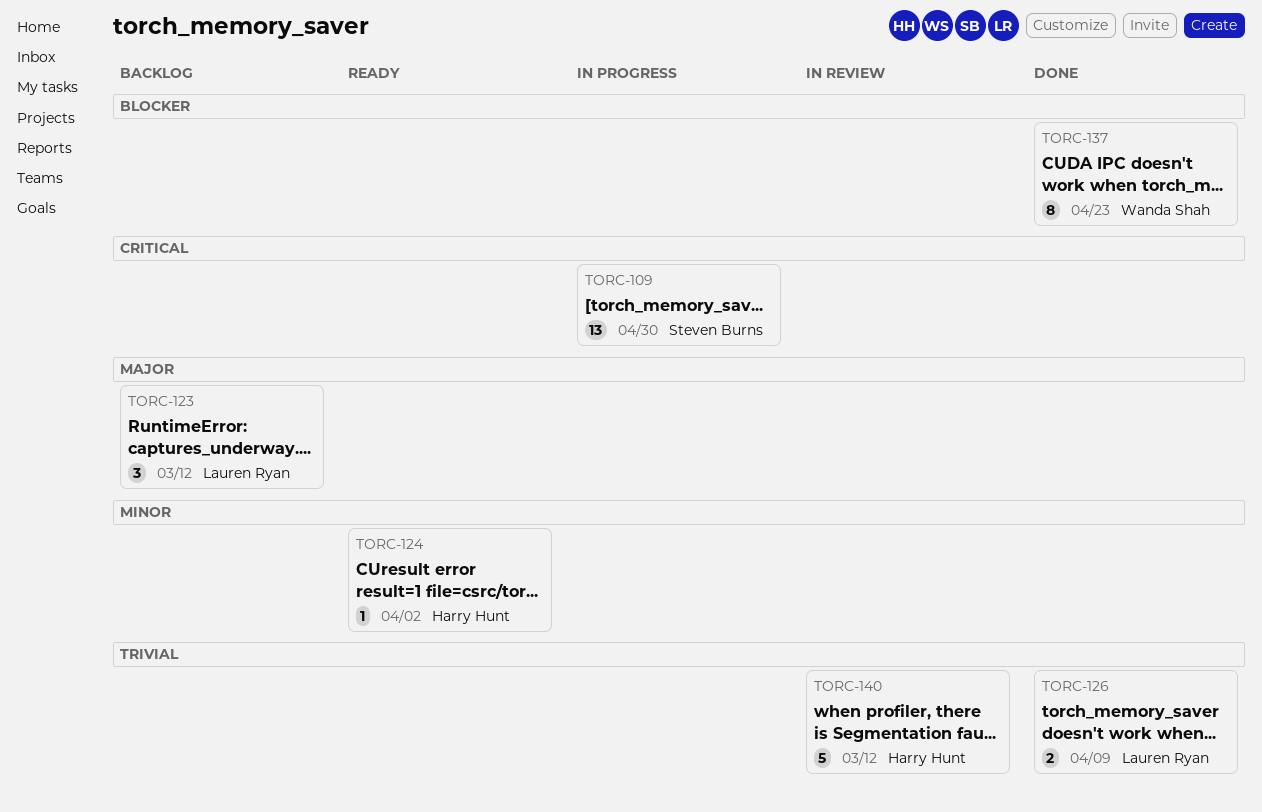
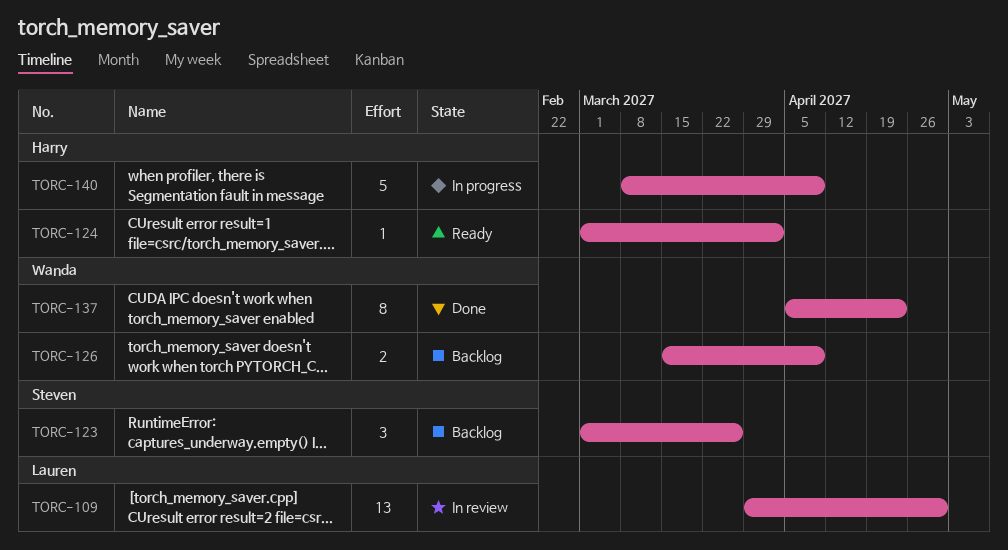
TORC-109, status: In progress -> In review
TORC-109, owner: Steven Burns -> Lauren Ryan
TORC-123, owner: Lauren Ryan -> Steven Burns
TORC-123, due: Mar 12 -> Mar 26
TORC-126, status: Done -> Backlog
TORC-126, owner: Lauren Ryan -> Wanda Shah
TORC-140, status: In review -> In progress
TORC-140, due: Mar 12 -> Apr 9

